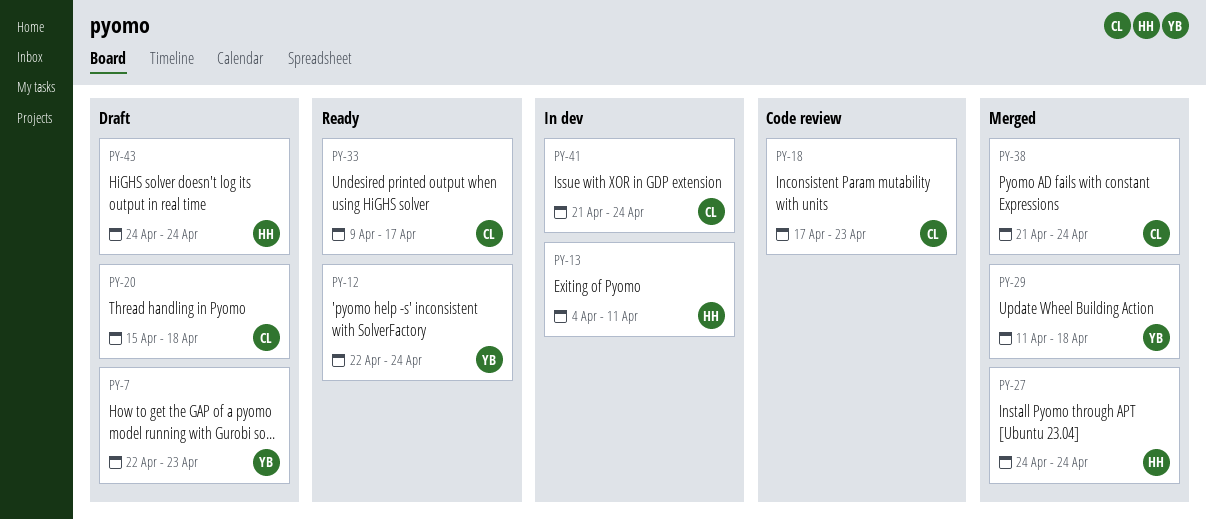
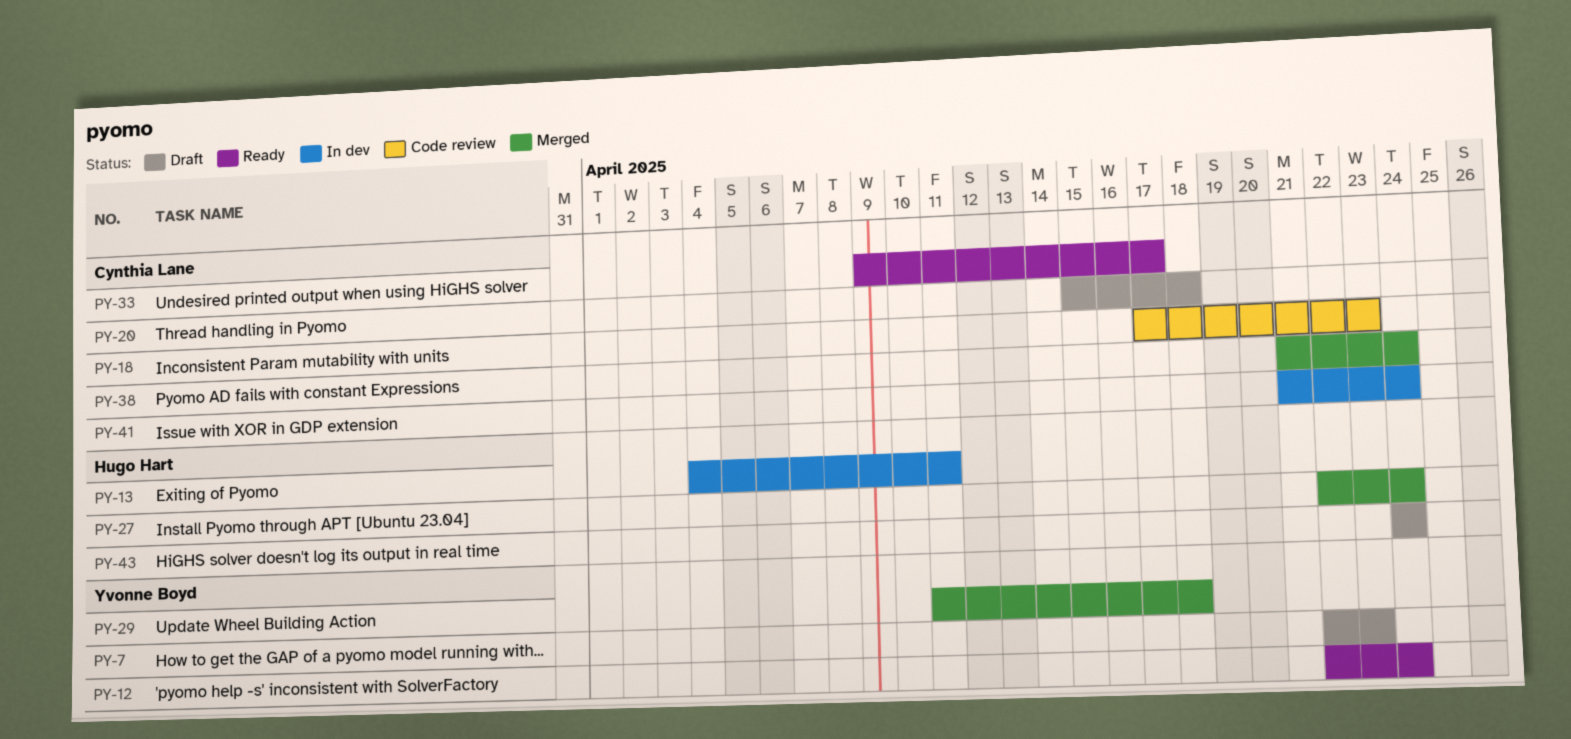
PY-27, start: Apr 24 -> Apr 22

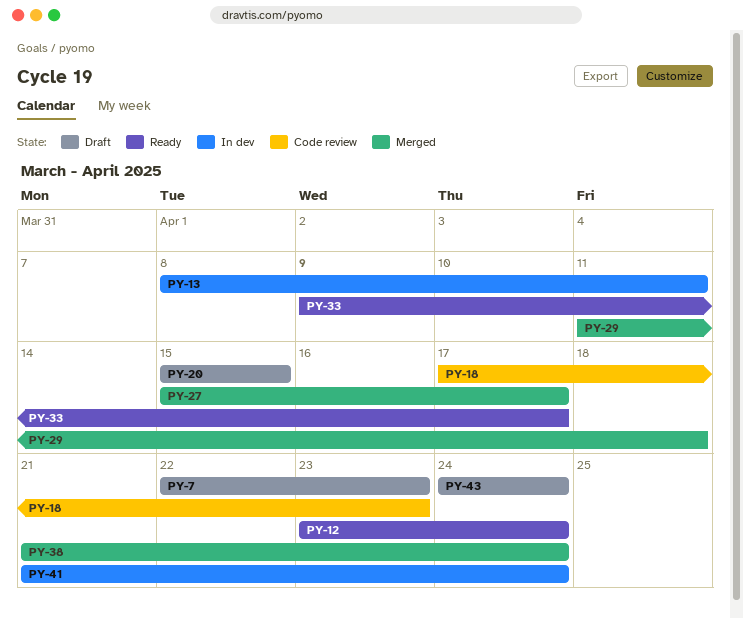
PY-12, start: Apr 22 -> Apr 23
PY-13, start: Apr 4 -> Apr 8
PY-20, due: Apr 18 -> Apr 15
PY-27, start: Apr 22 -> Apr 15
PY-27, due: Apr 24 -> Apr 17

